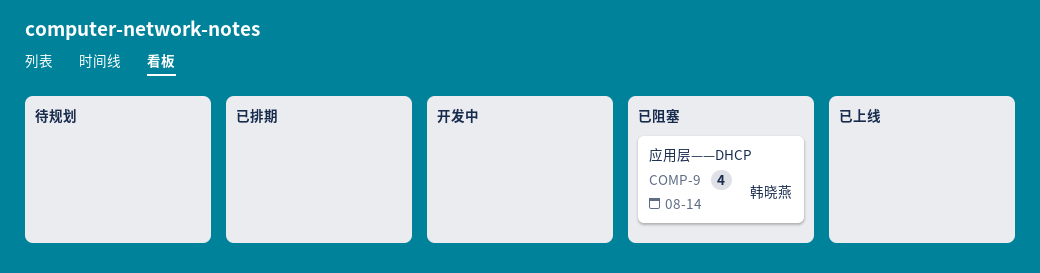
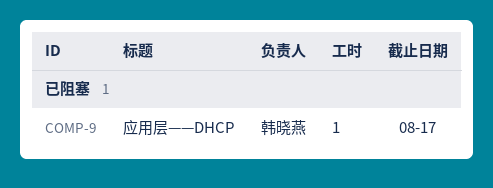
COMP-9, estimate: 4 -> 1
COMP-9, due: Aug 14 -> Aug 17

